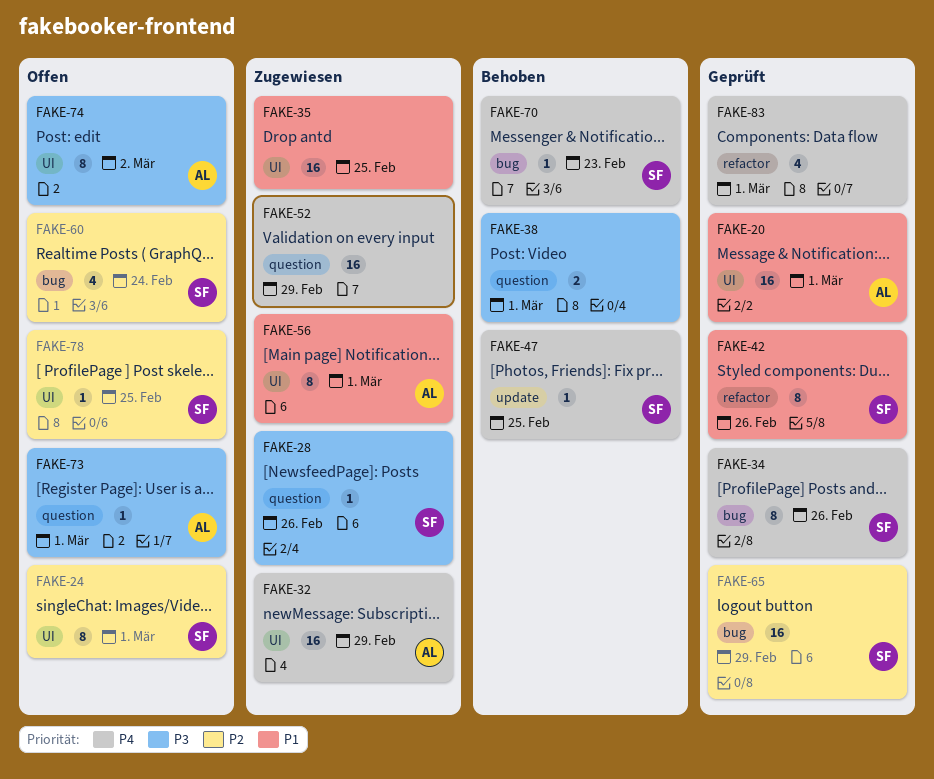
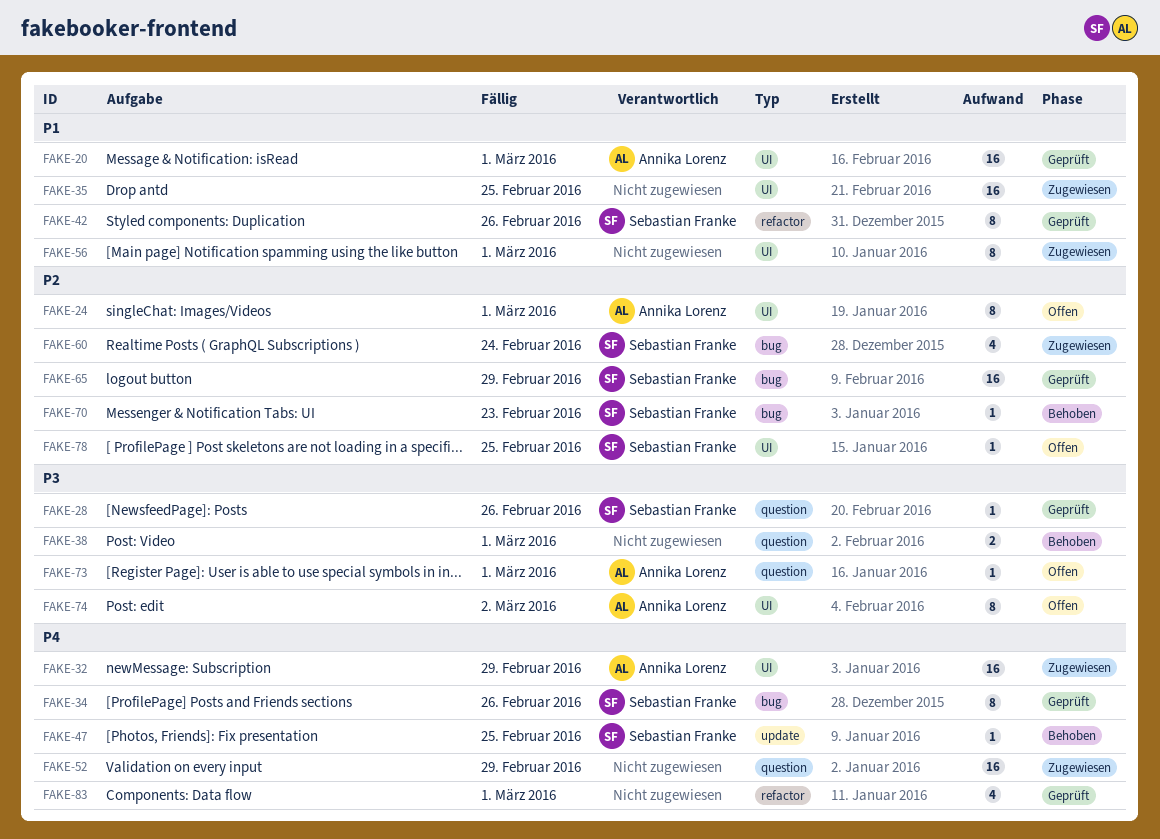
FAKE-24, owner: Sebastian Franke -> Annika Lorenz
FAKE-28, status: Zugewiesen -> Geprüft
FAKE-56, owner: Annika Lorenz -> none
FAKE-60, status: Offen -> Zugewiesen
FAKE-70, priority: P4 -> P2

